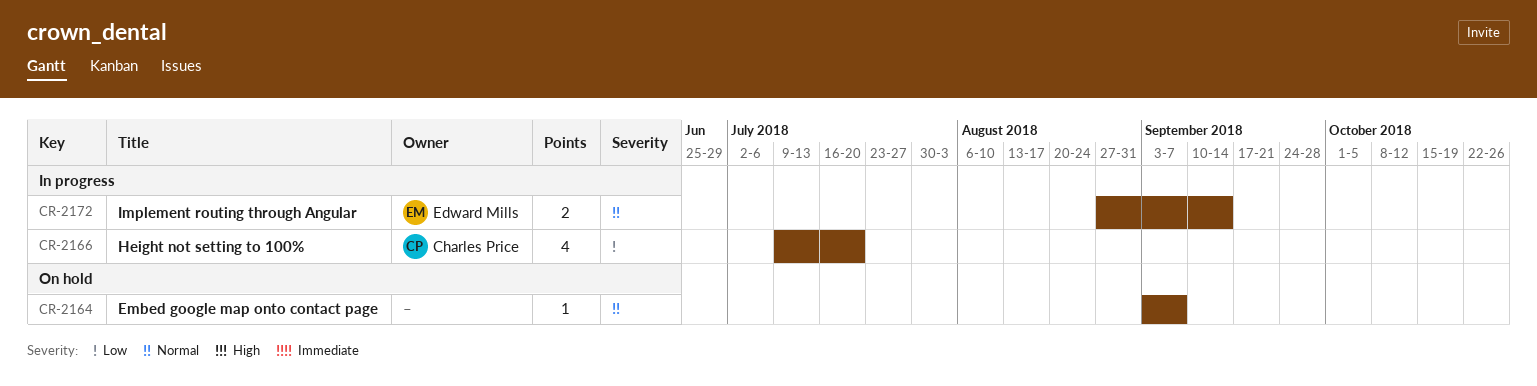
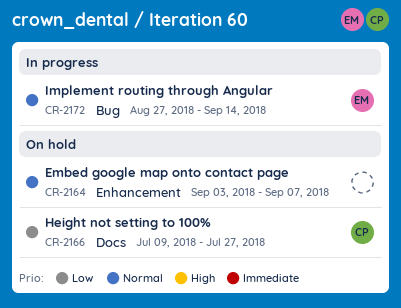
CR-2166, status: In progress -> On hold
CR-2166, due: Jul 20 -> Jul 27

